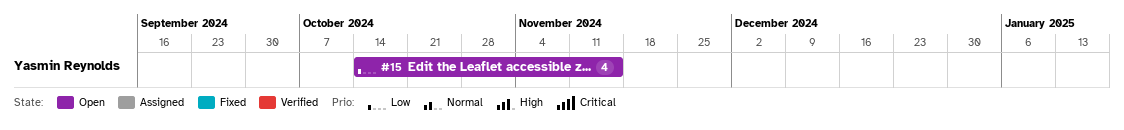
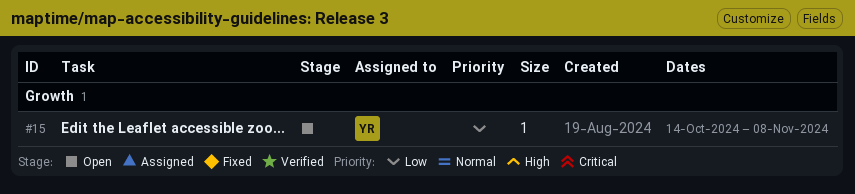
#15, estimate: 4 -> 1
#15, due: Nov 15 -> Nov 8

